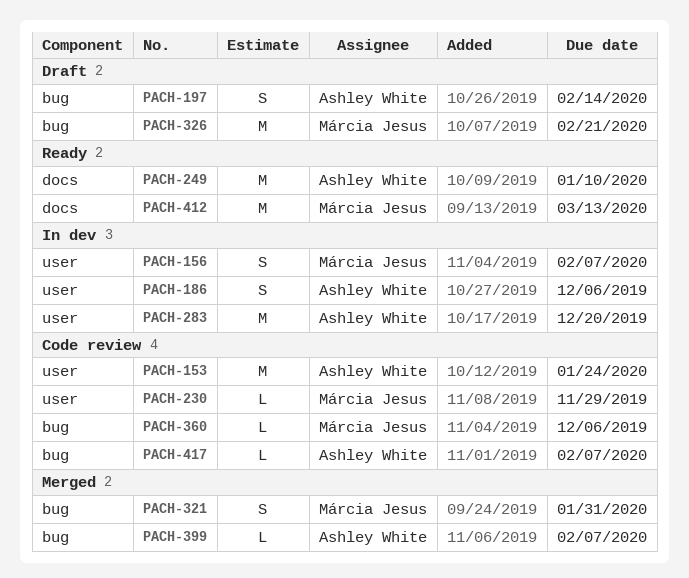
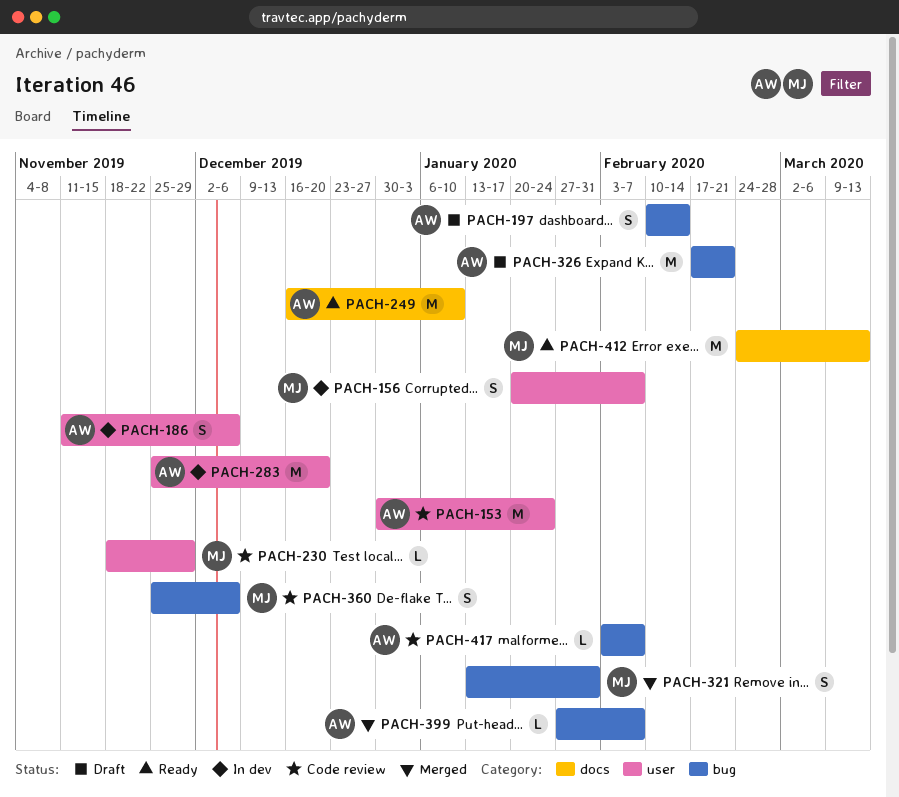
PACH-326, owner: Márcia Jesus -> Ashley White
PACH-360, estimate: L -> S

